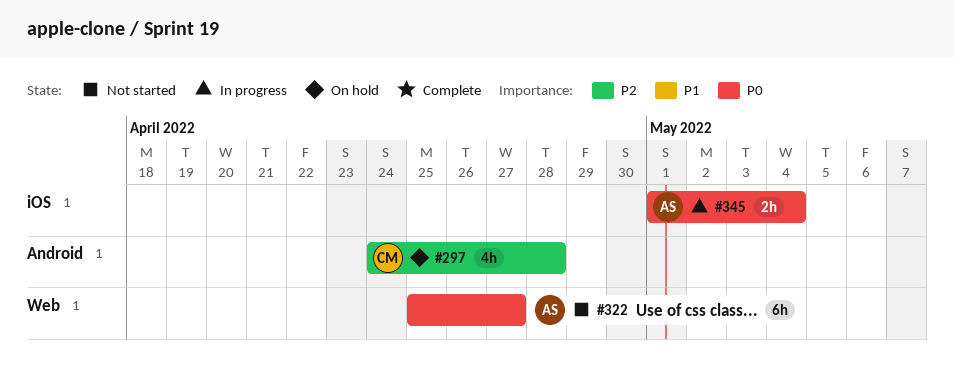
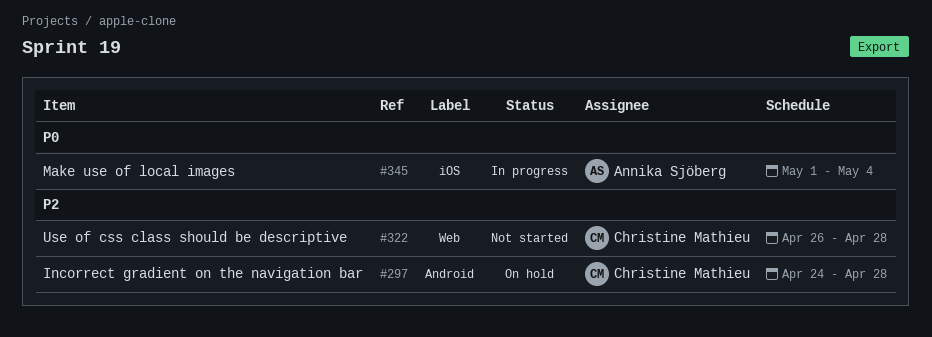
#322, owner: Annika Sjöberg -> Christine Mathieu
#322, priority: P0 -> P2
#322, start: Apr 25 -> Apr 26
#322, due: Apr 27 -> Apr 28

